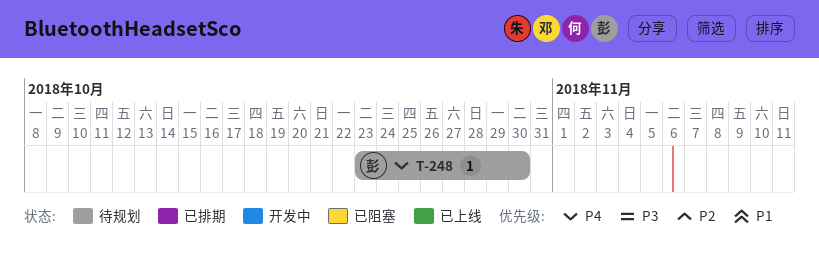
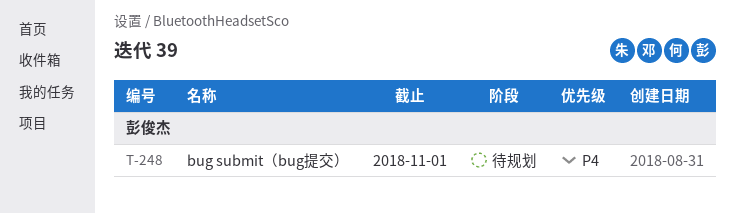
T-248, due: Oct 30 -> Nov 1

